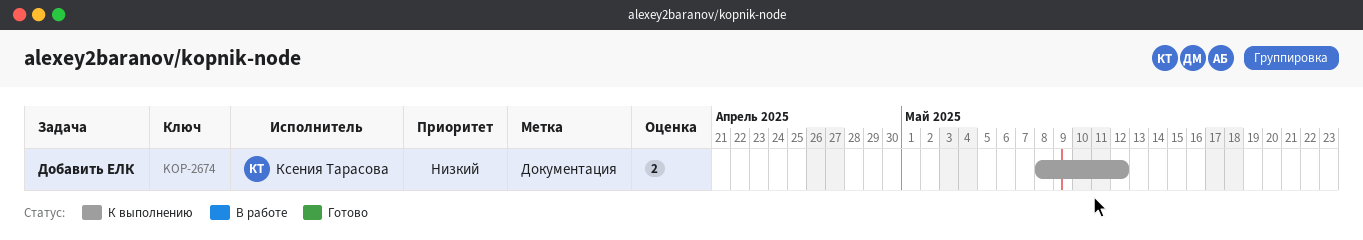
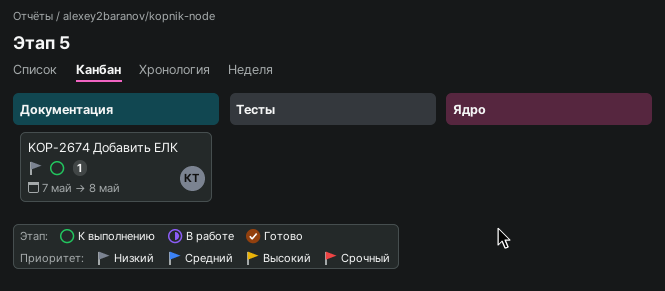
KOP-2674, estimate: 2 -> 1
KOP-2674, start: May 8 -> May 7
KOP-2674, due: May 12 -> May 8

